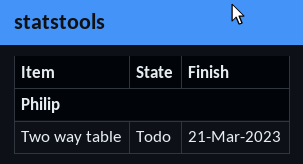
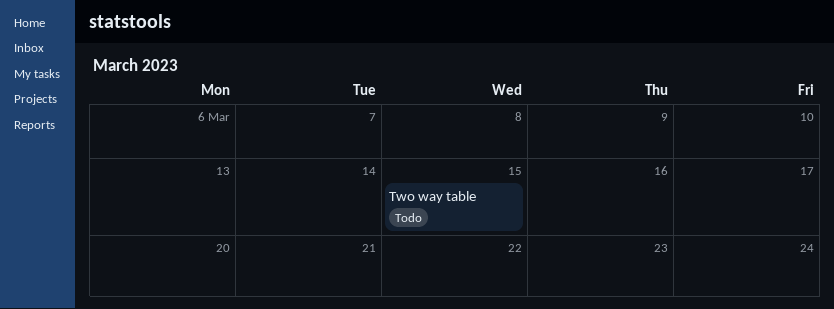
Two way table, due: Mar 21 -> Mar 15

